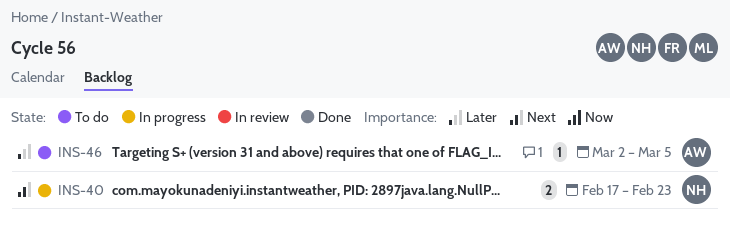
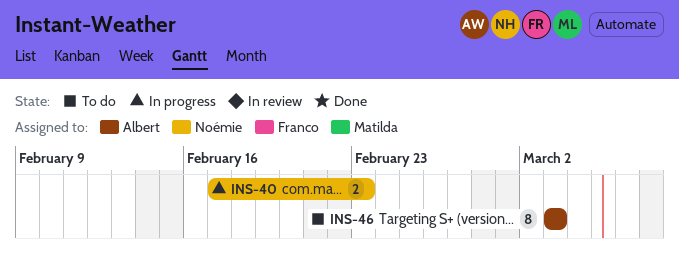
INS-46, estimate: 1 -> 8
INS-46, start: Mar 2 -> Mar 3
INS-46, due: Mar 5 -> Mar 3

